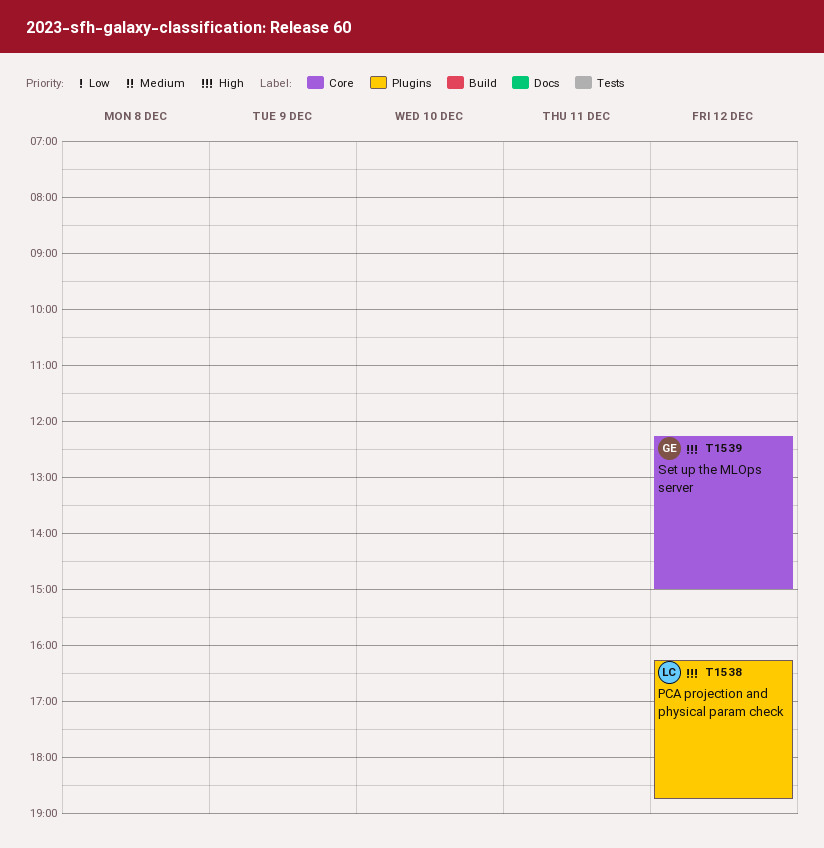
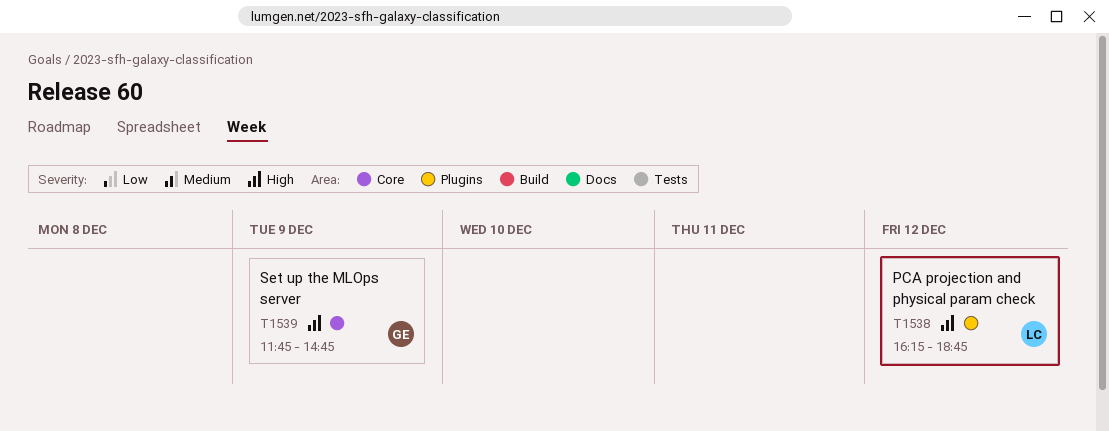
T1539, day: Dec 12 -> Dec 9
T1539, begins: 12:15 -> 11:45
T1539, ends: 15:00 -> 14:45

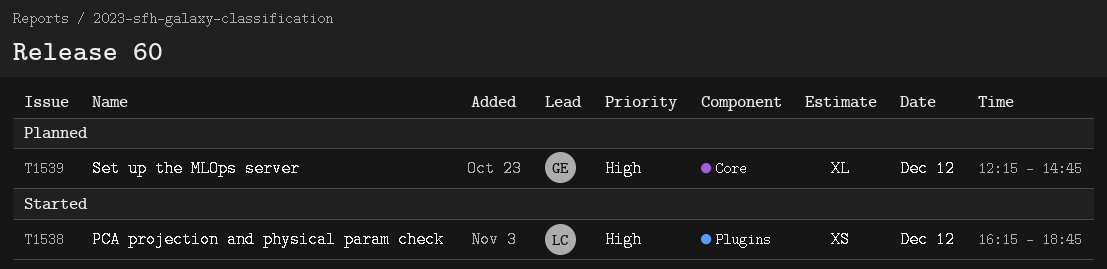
T1539, day: Dec 9 -> Dec 12
T1539, begins: 11:45 -> 12:15

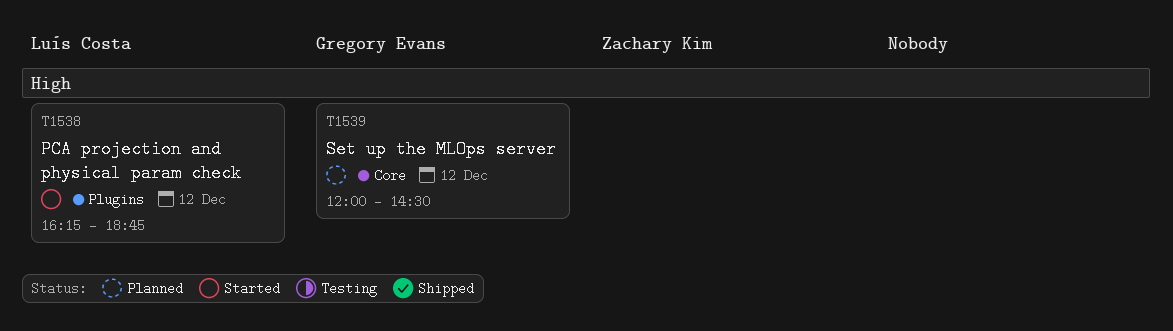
T1539, begins: 12:15 -> 12:00
T1539, ends: 14:45 -> 14:30

